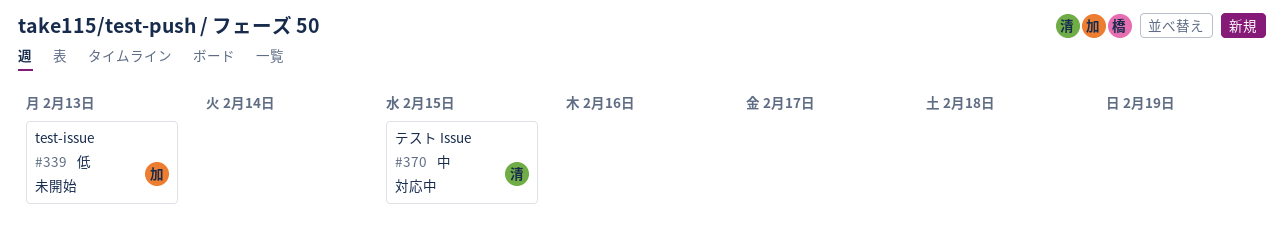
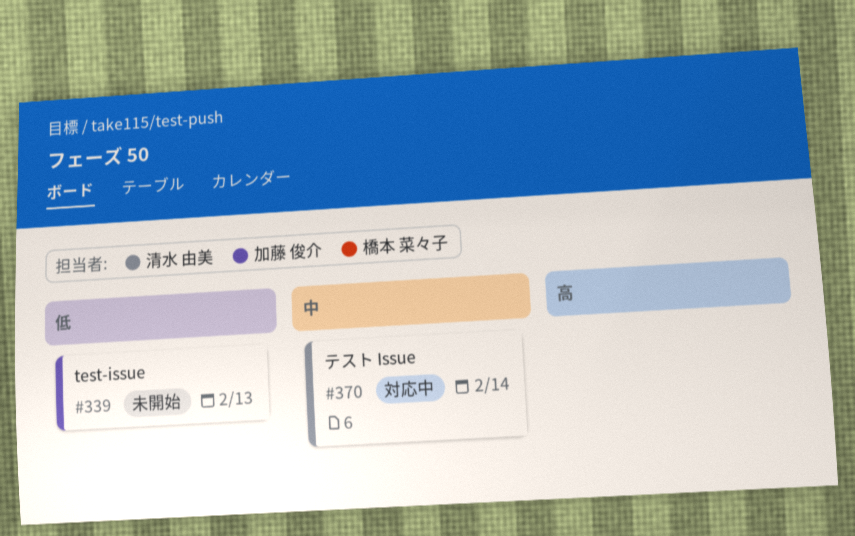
#370, due: Feb 15 -> Feb 14

